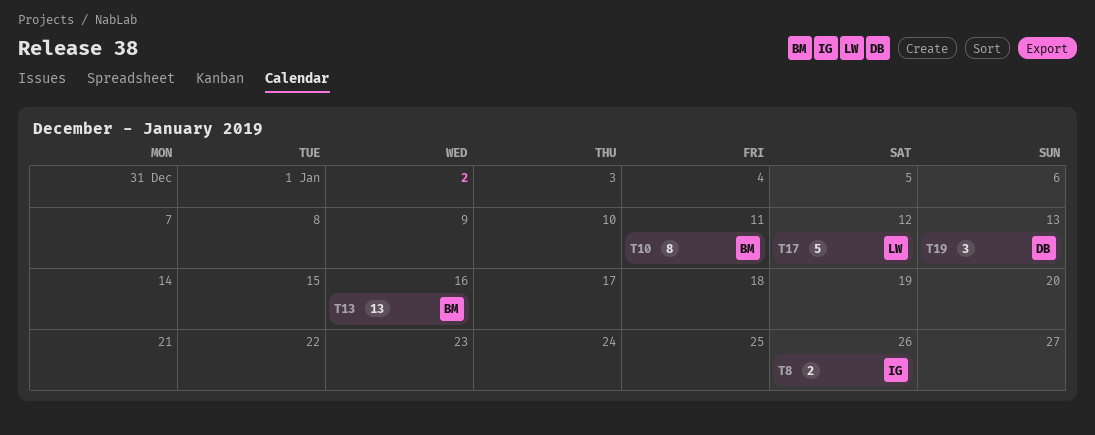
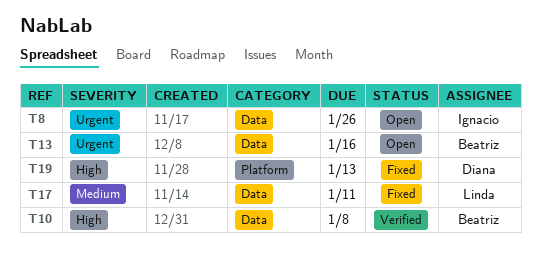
T10, due: Jan 11 -> Jan 8
T17, due: Jan 12 -> Jan 11

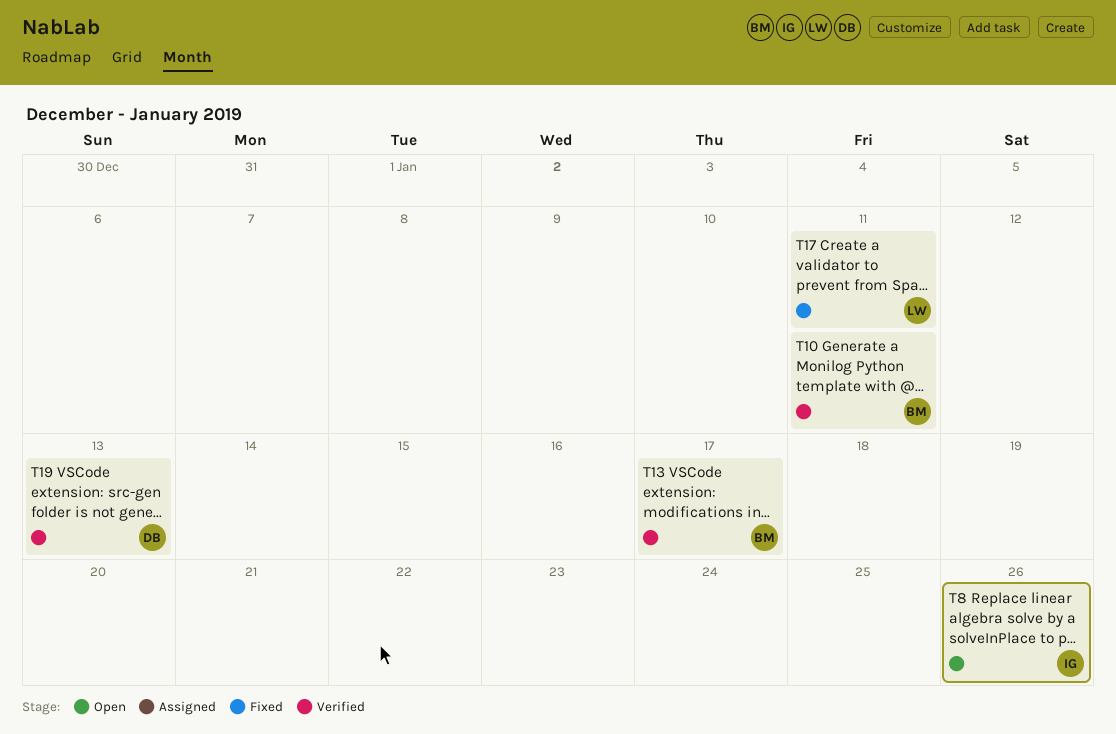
T10, due: Jan 8 -> Jan 11
T13, status: Open -> Verified
T13, due: Jan 16 -> Jan 17
T19, status: Fixed -> Verified

